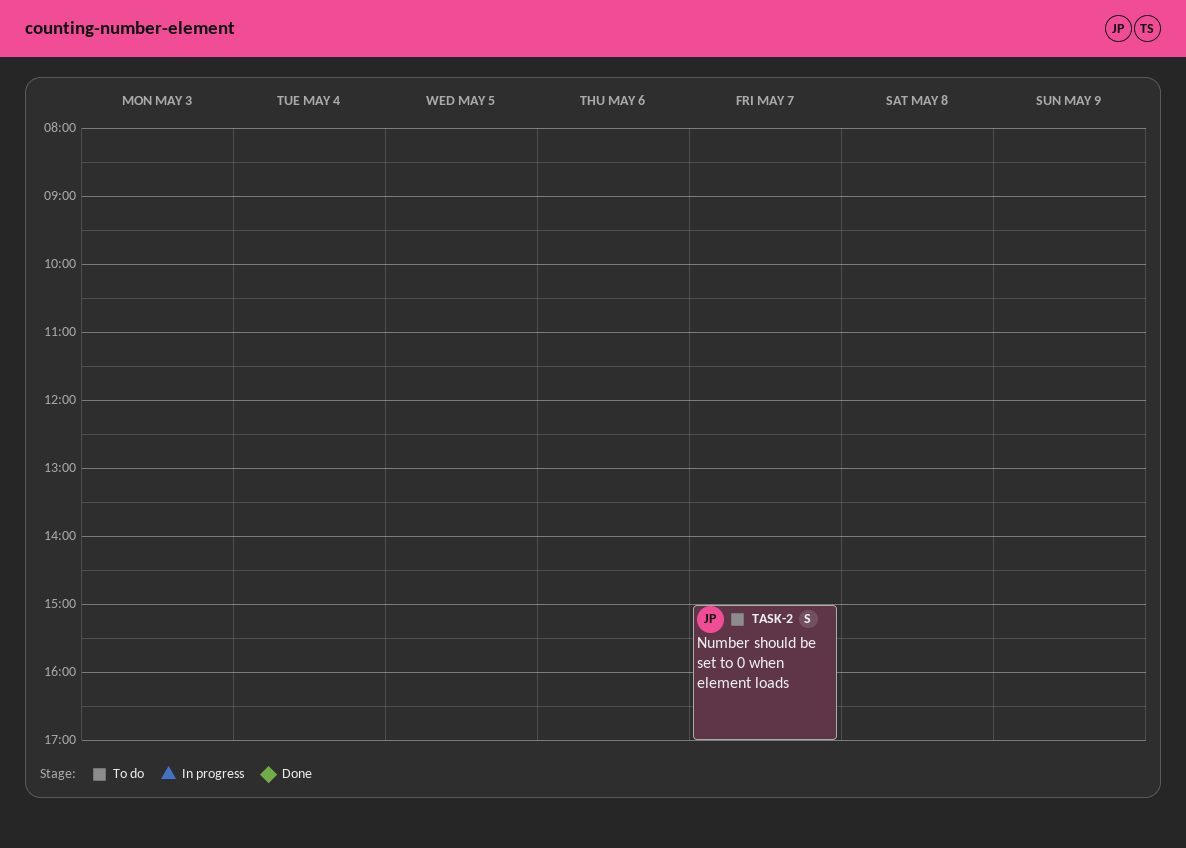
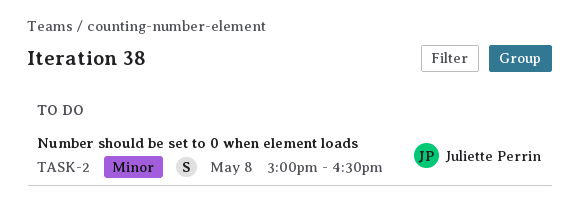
TASK-2, day: May 7 -> May 8
TASK-2, ends: 17:00 -> 16:30

